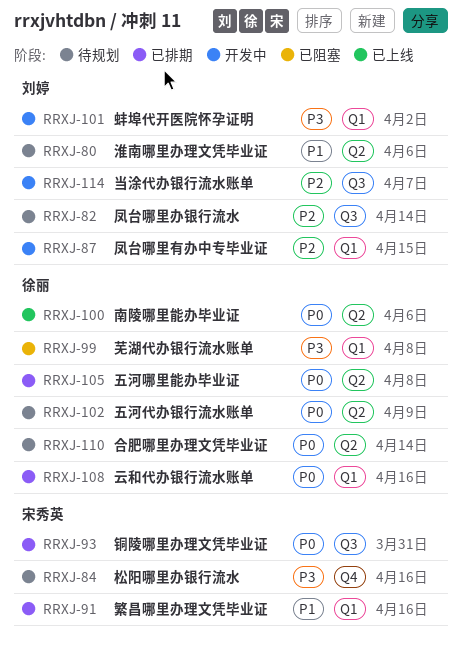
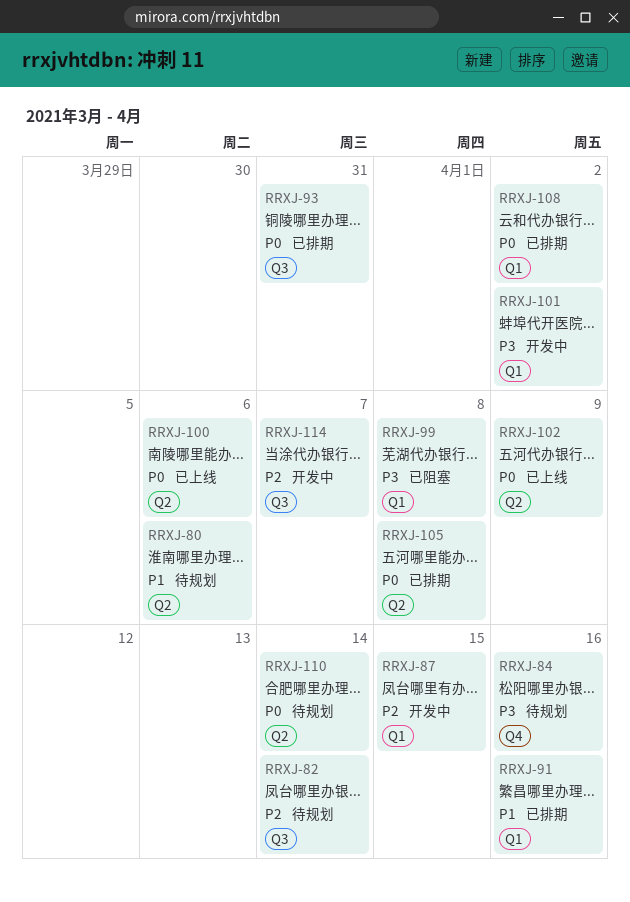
RRXJ-102, status: 待规划 -> 已上线
RRXJ-108, due: Apr 16 -> Apr 2

